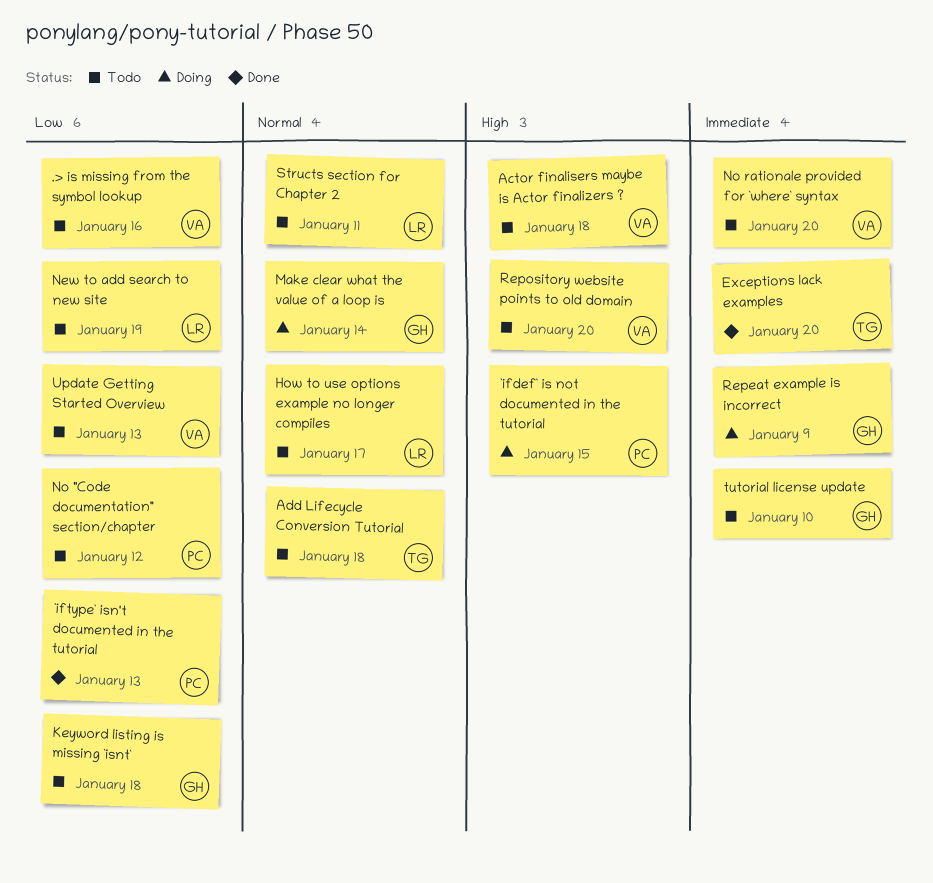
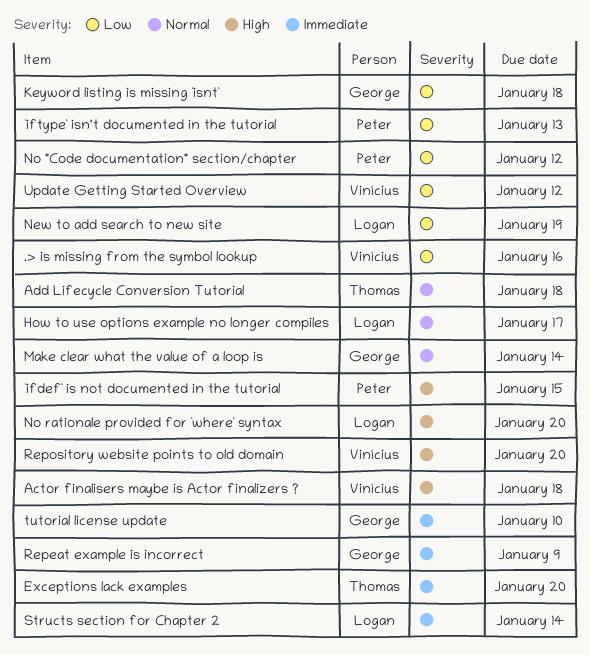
No rationale provided for `where` syntax, owner: Vinícius -> Logan
No rationale provided for `where` syntax, priority: Immediate -> High
Structs section for Chapter 2, priority: Normal -> Immediate
Structs section for Chapter 2, due: Jan 11 -> Jan 14
Update Getting Started Overview, due: Jan 13 -> Jan 12

